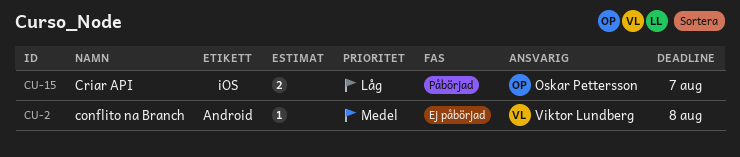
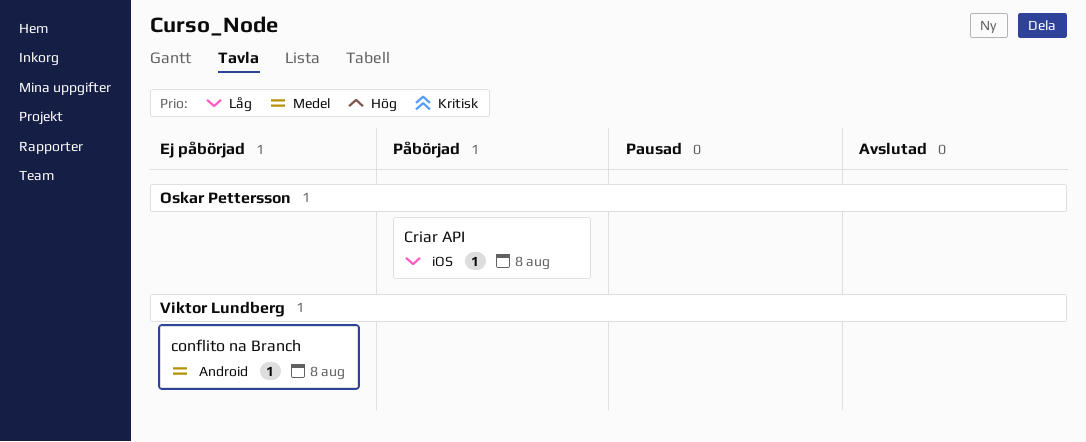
Criar API, estimate: 2 -> 1
Criar API, due: Aug 7 -> Aug 8

